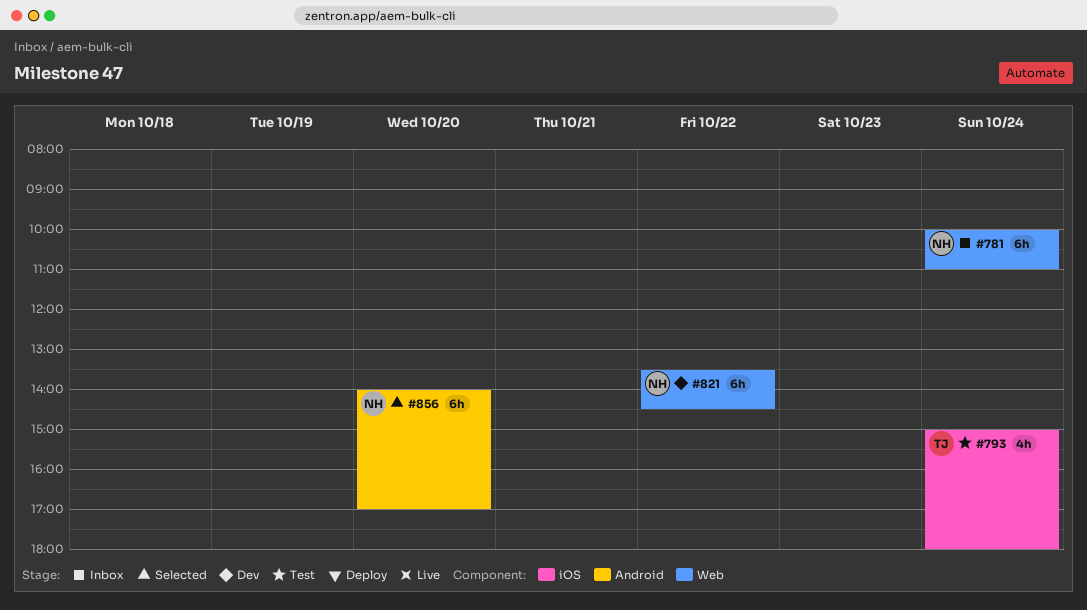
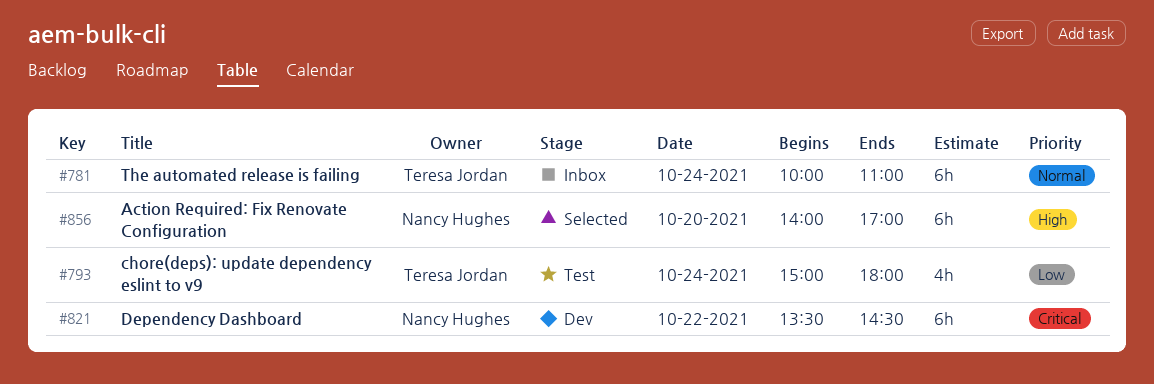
#781, owner: Nancy Hughes -> Teresa Jordan

